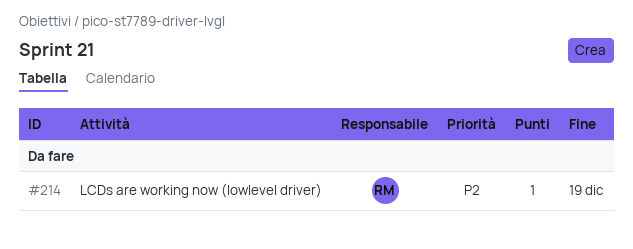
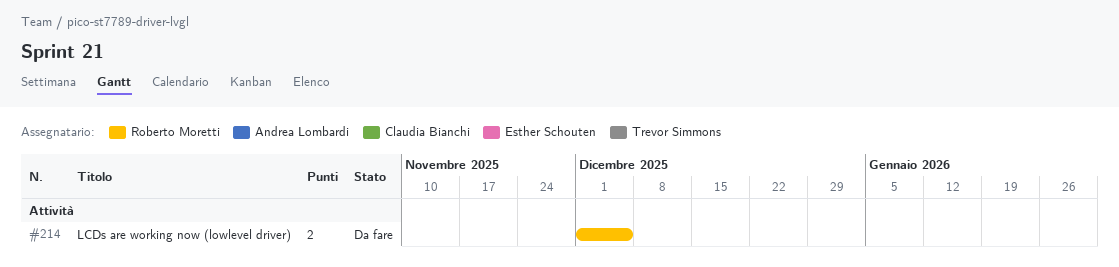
#214, estimate: 1 -> 2
#214, due: Dec 19 -> Dec 5

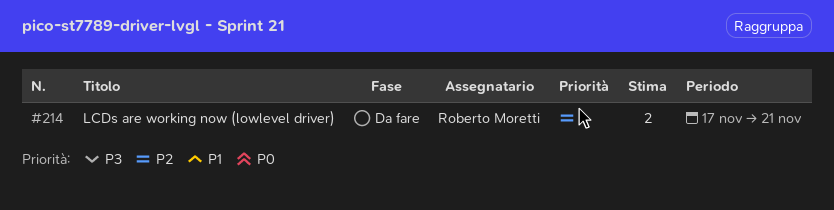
#214, start: Dec 1 -> Nov 17
#214, due: Dec 5 -> Nov 21

